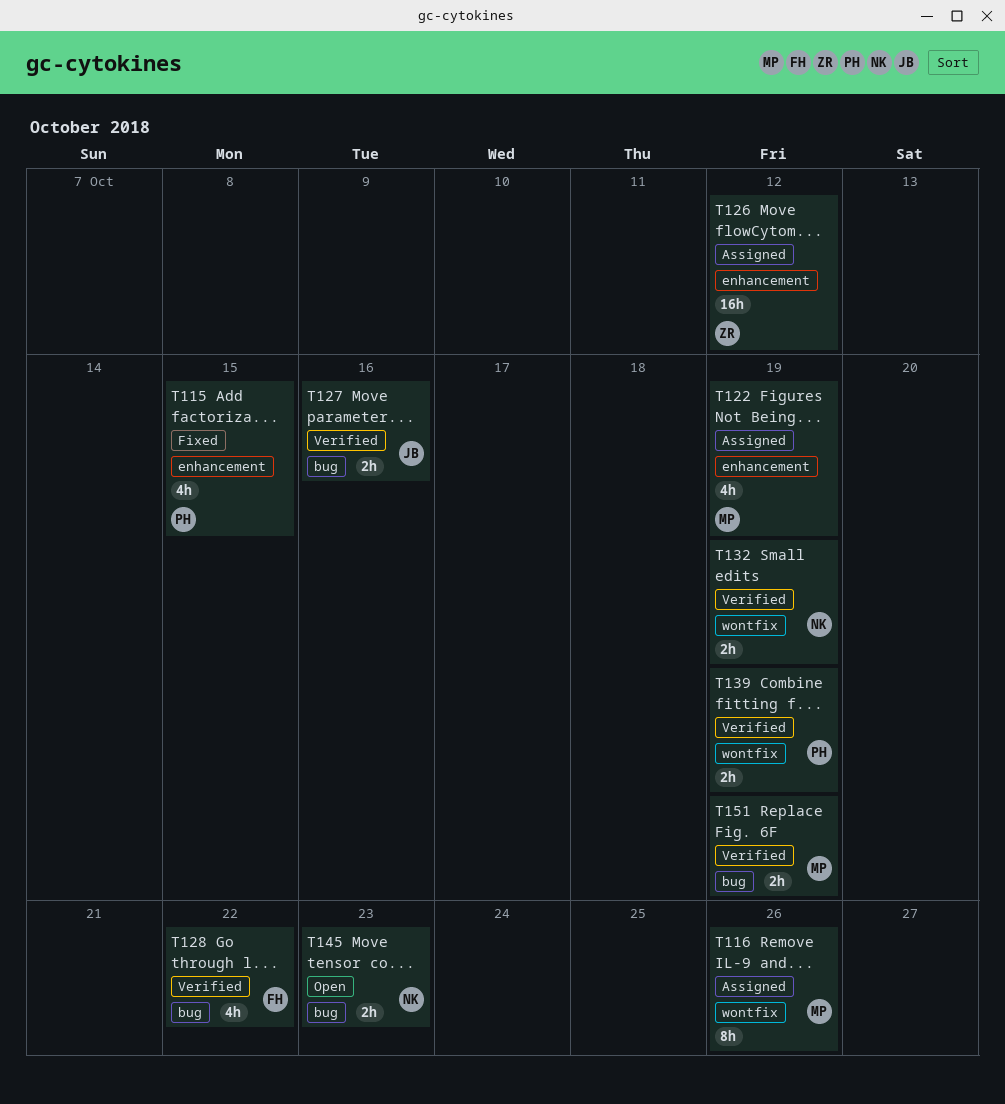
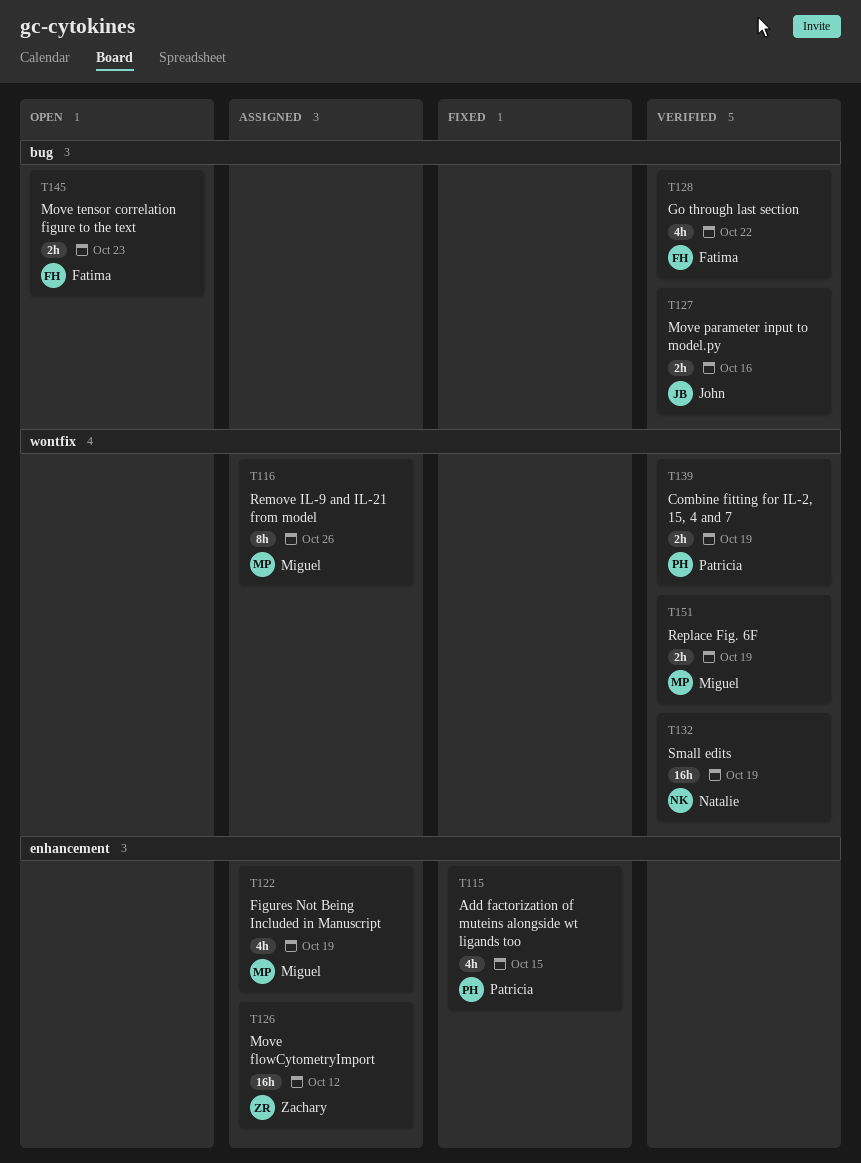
T132, estimate: 2h -> 16h
T145, owner: Natalie -> Fatima
T151, label: bug -> wontfix

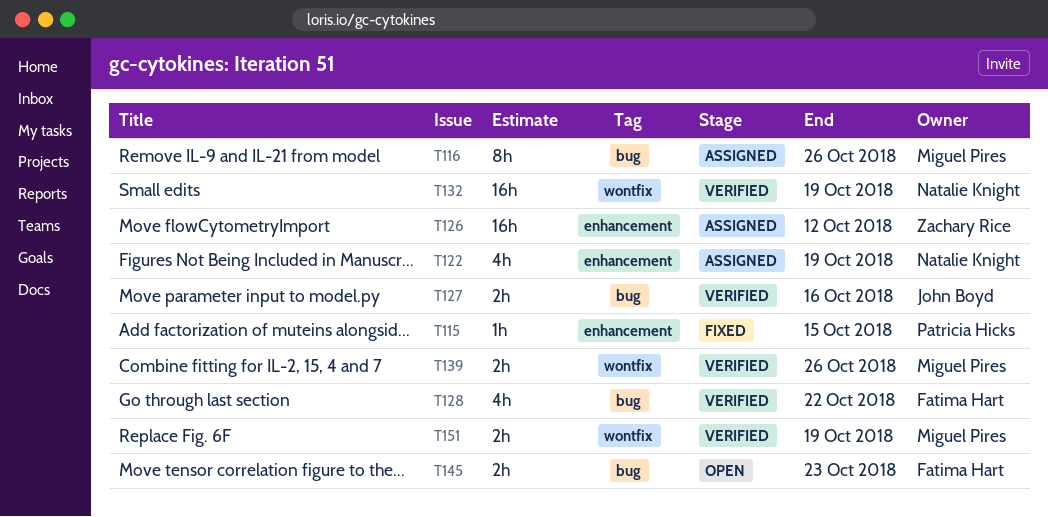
T115, estimate: 4h -> 1h
T116, label: wontfix -> bug
T122, owner: Miguel Pires -> Natalie Knight
T139, owner: Patricia Hicks -> Miguel Pires
T139, due: Oct 19 -> Oct 26

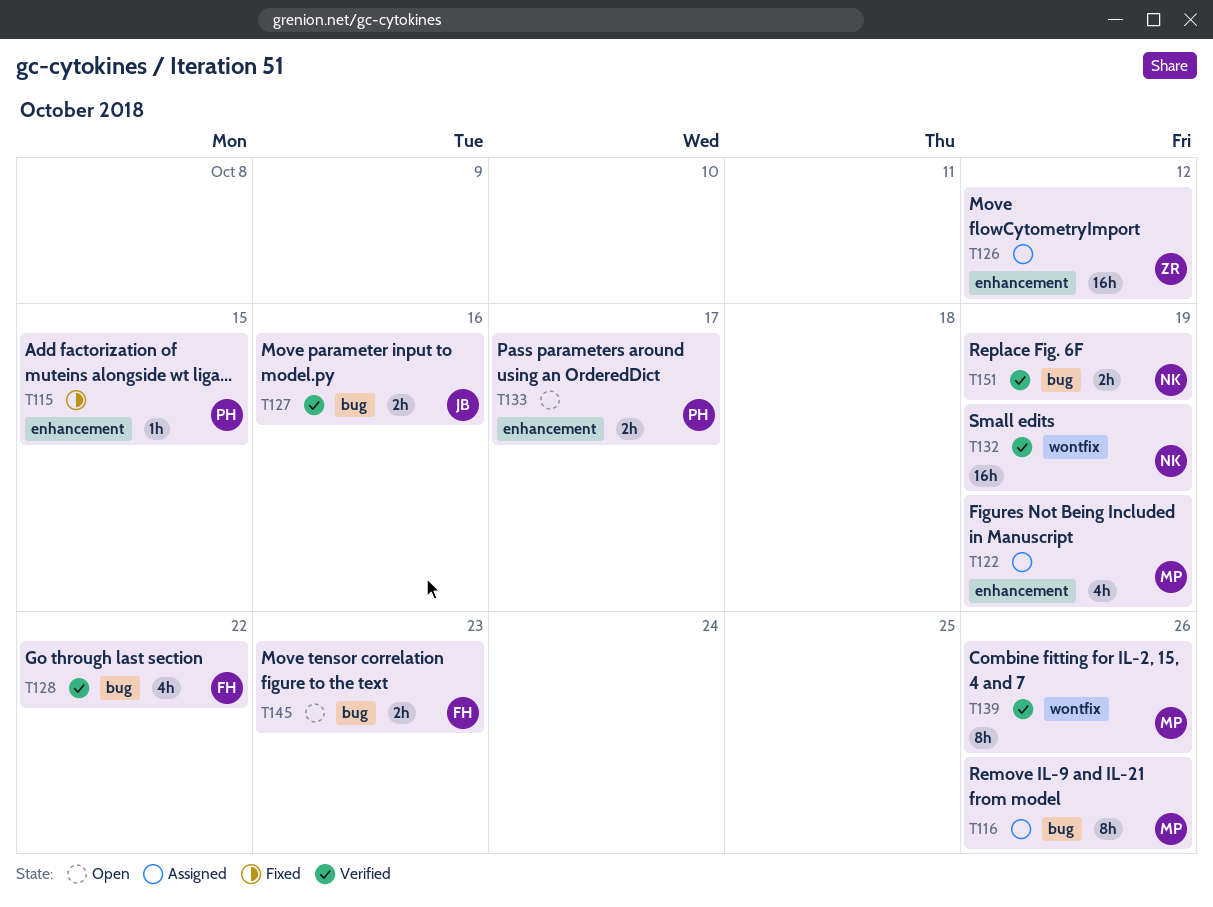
T122, owner: Natalie Knight -> Miguel Pires
T133: none -> present
T139, estimate: 2h -> 8h
T151, owner: Miguel Pires -> Natalie Knight
T151, label: wontfix -> bug

